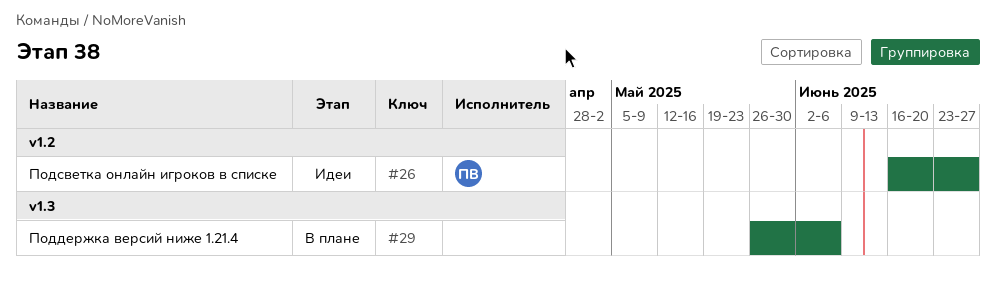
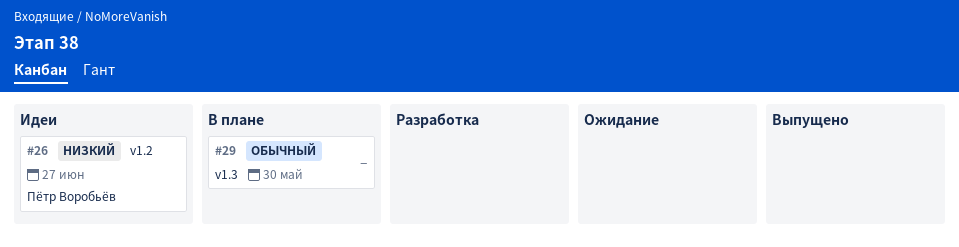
#29, due: Jun 6 -> May 30

